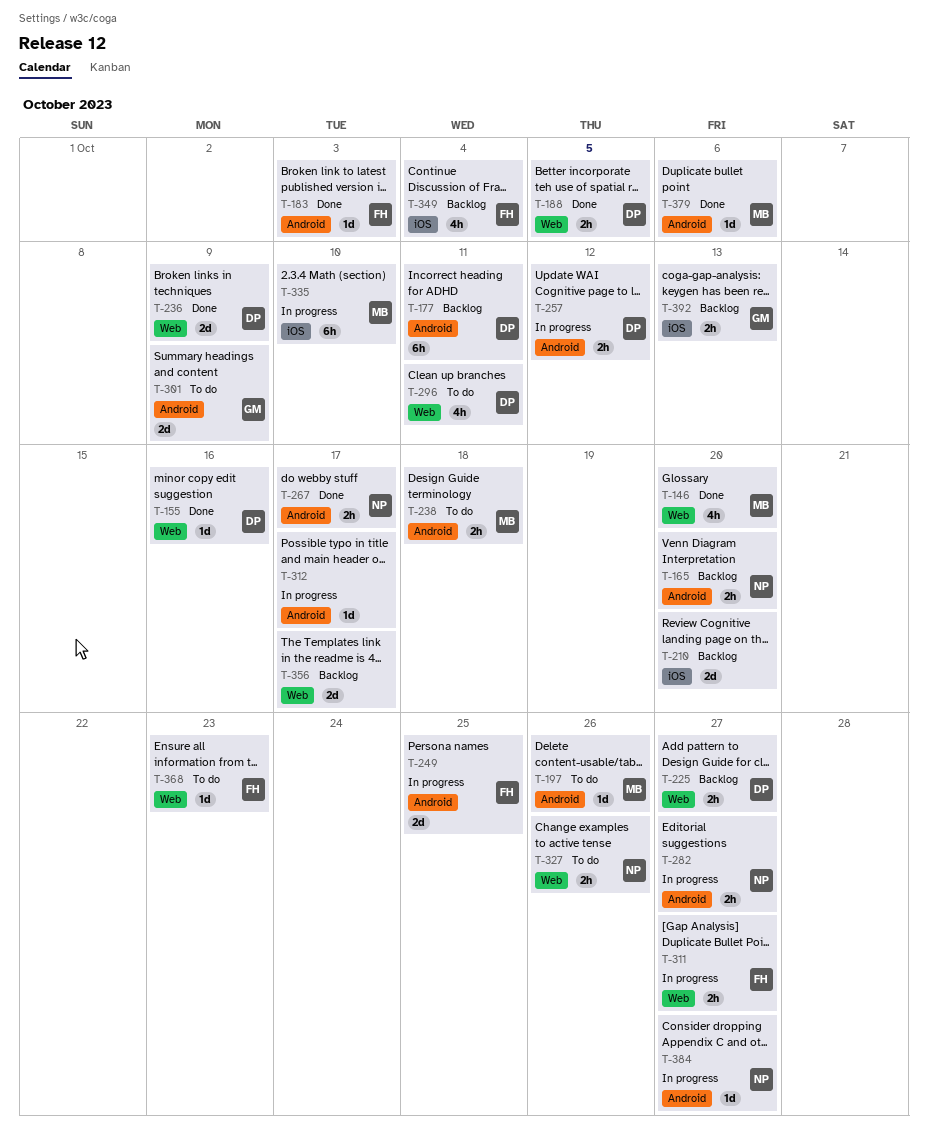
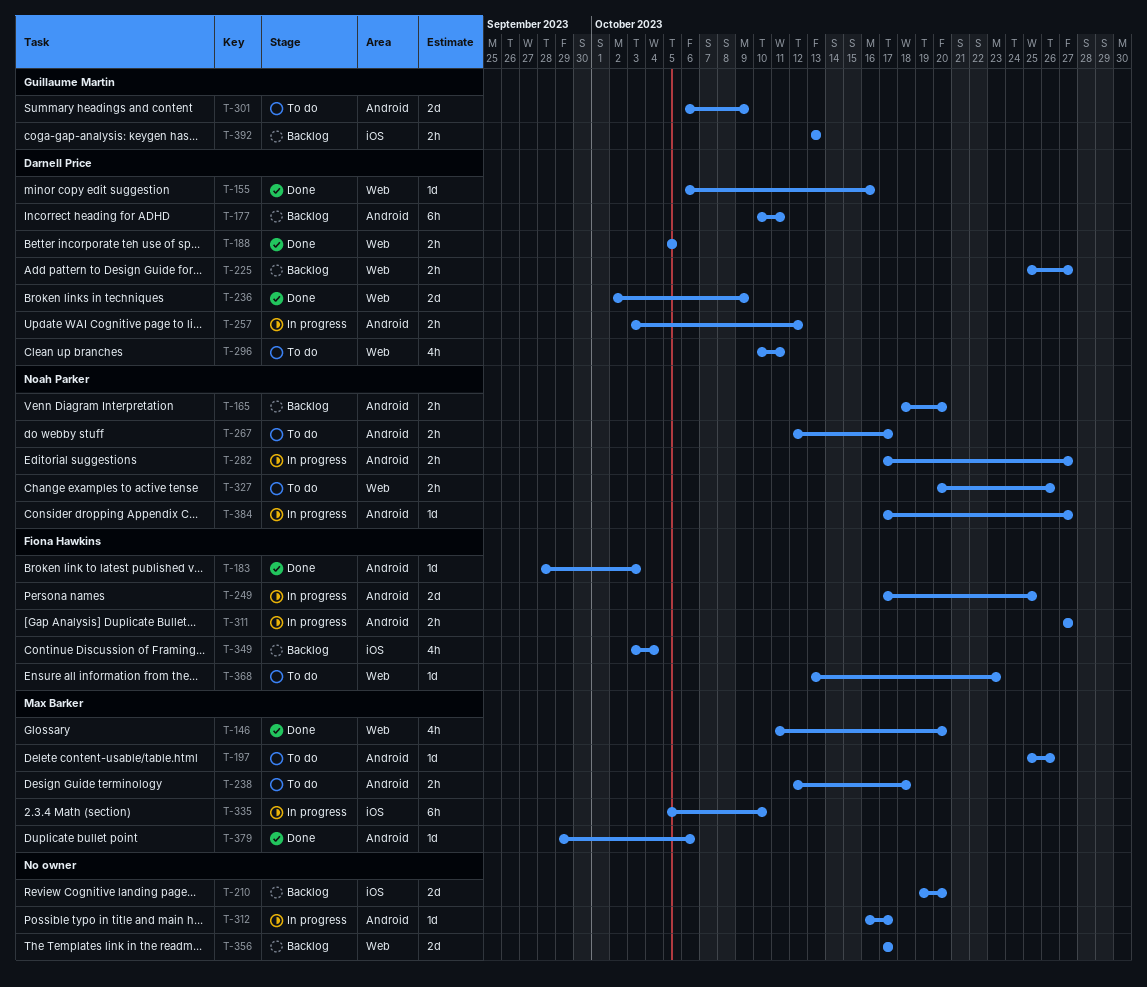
T-267, status: Done -> To do
T-311, label: Web -> Android

